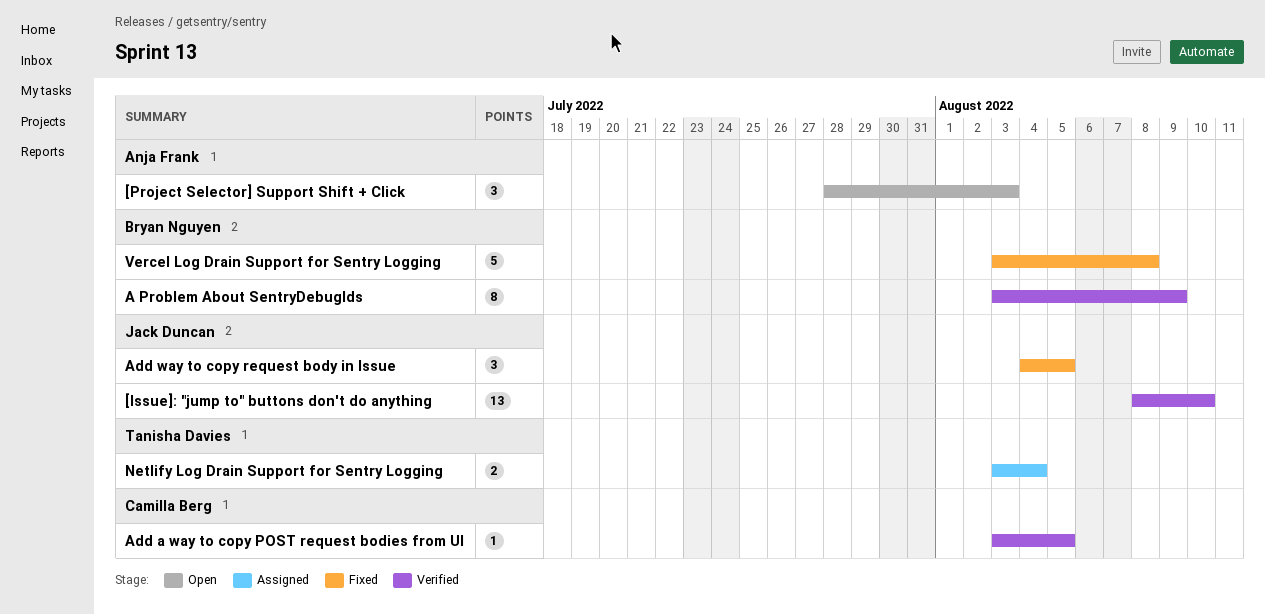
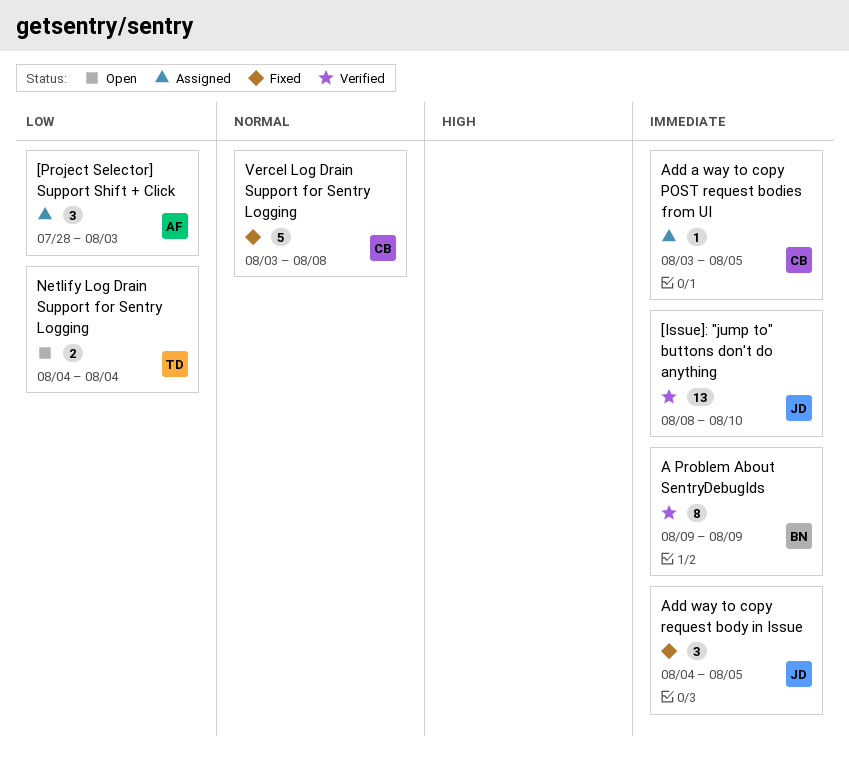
[Project Selector] Support Shift + Click, status: Open -> Assigned
A Problem About SentryDebugIds, start: Aug 3 -> Aug 9
Add a way to copy POST request bodies from UI, status: Verified -> Assigned
Netlify Log Drain Support for Sentry Logging, status: Assigned -> Open
Netlify Log Drain Support for Sentry Logging, start: Aug 3 -> Aug 4
Vercel Log Drain Support for Sentry Logging, owner: Bryan Nguyen -> Camilla Berg

